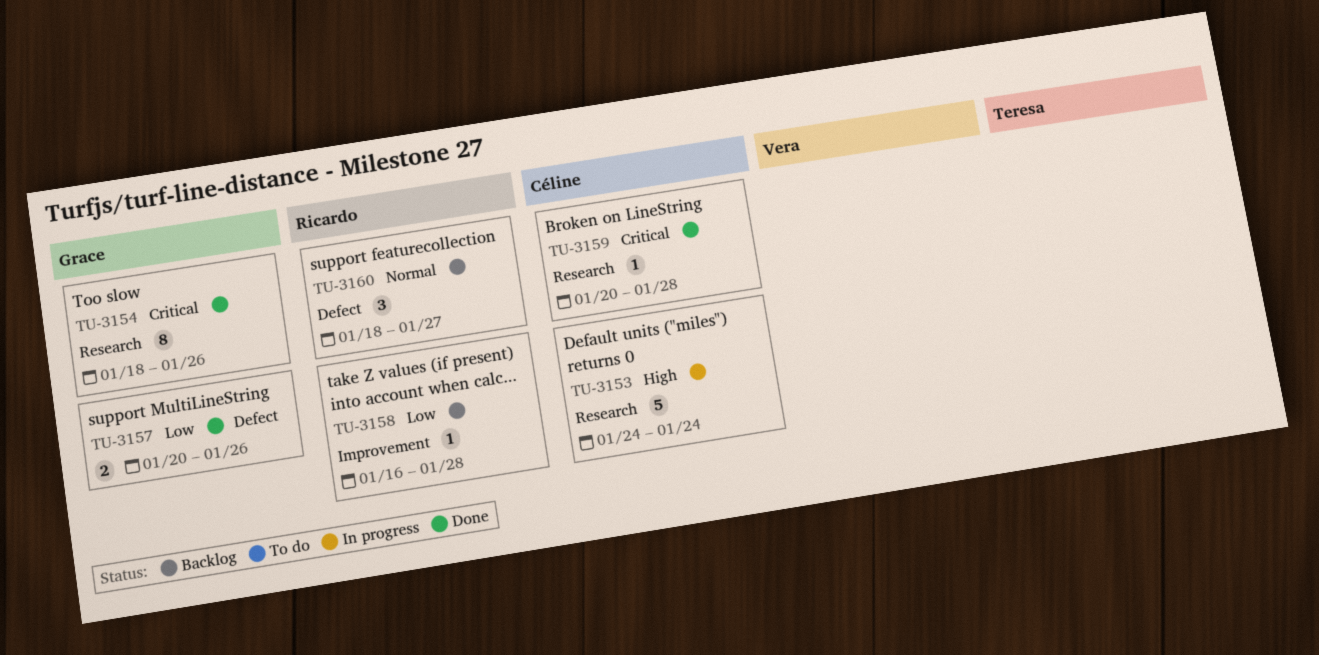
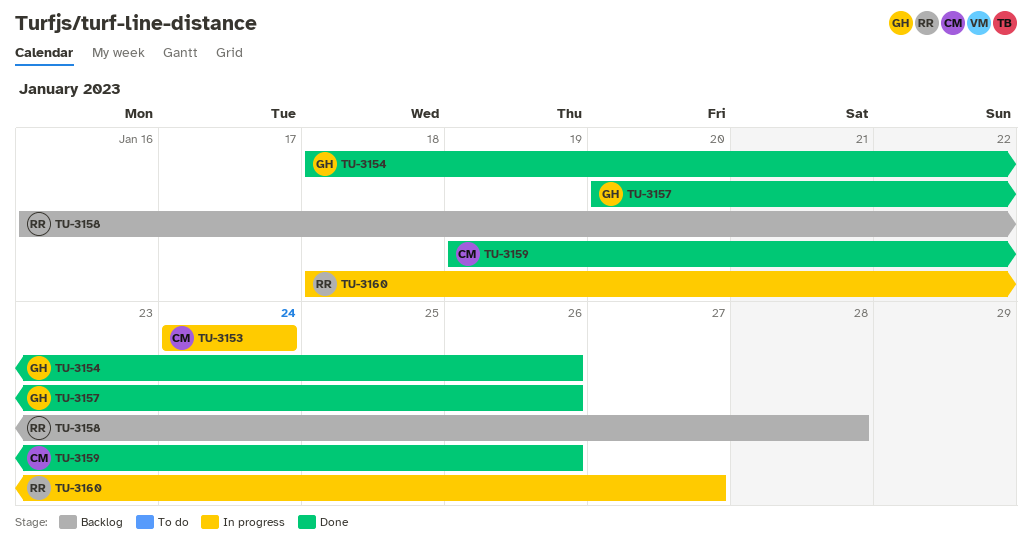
TU-3159, start: Jan 20 -> Jan 19
TU-3159, due: Jan 28 -> Jan 26
TU-3160, status: Backlog -> In progress

